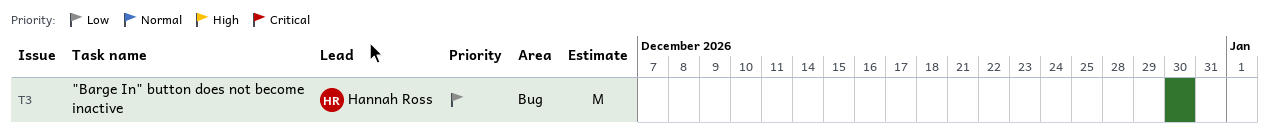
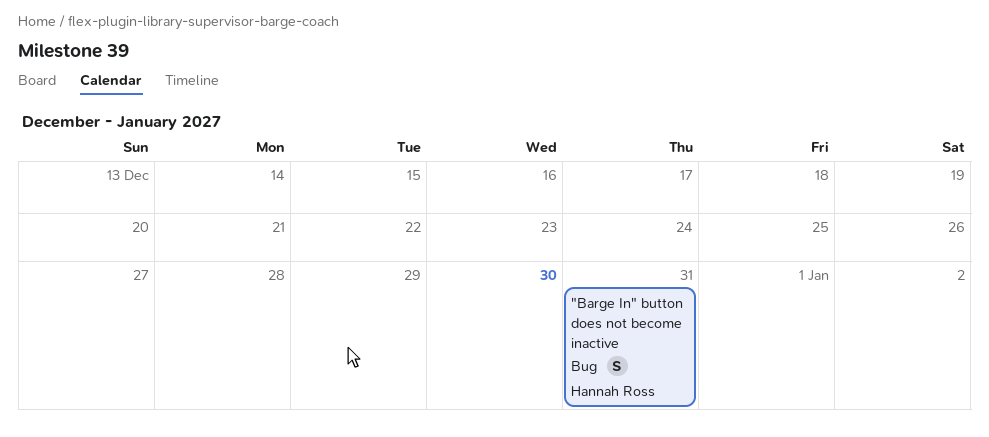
"Barge In" button does not become inactive, estimate: M -> S
"Barge In" button does not become inactive, due: Dec 30 -> Dec 31

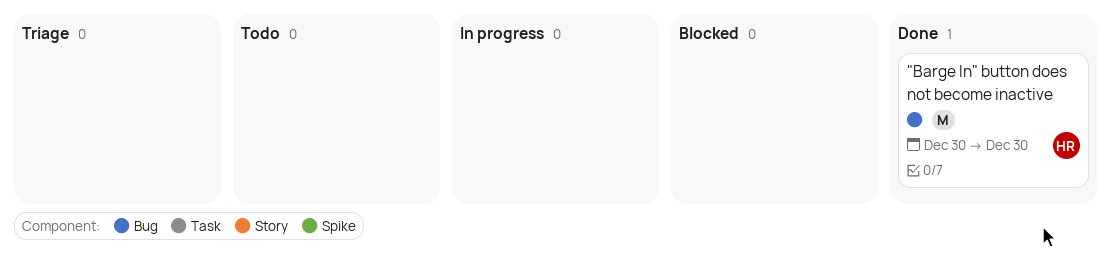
"Barge In" button does not become inactive, estimate: S -> M
"Barge In" button does not become inactive, due: Dec 31 -> Dec 30

